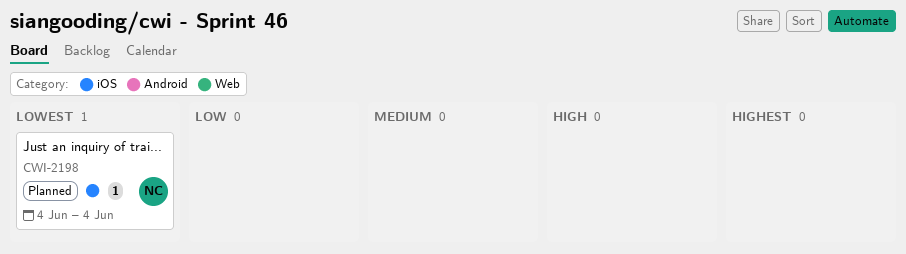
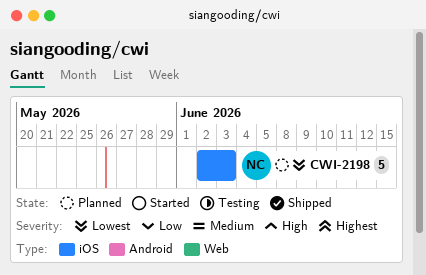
CWI-2198, estimate: 1 -> 5
CWI-2198, start: Jun 4 -> Jun 2
CWI-2198, due: Jun 4 -> Jun 3

